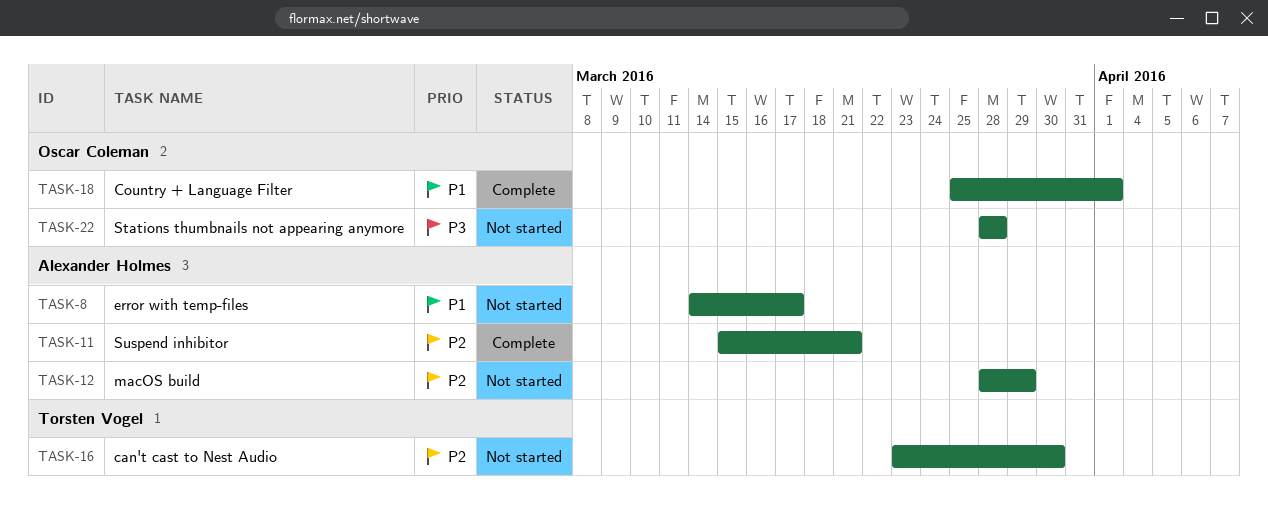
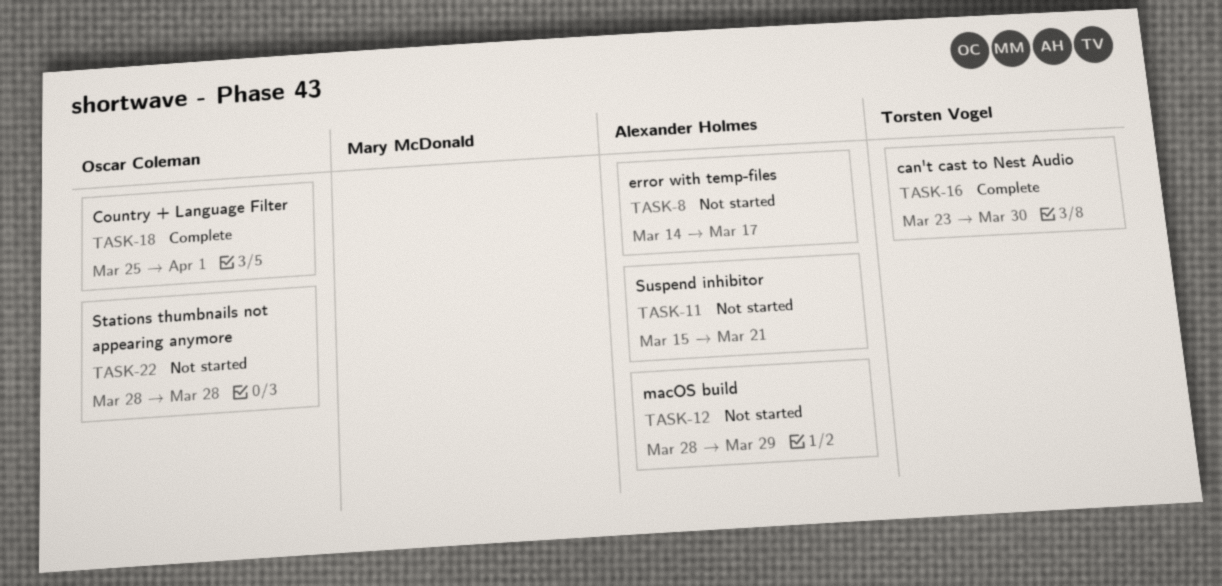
TASK-11, status: Complete -> Not started
TASK-16, status: Not started -> Complete

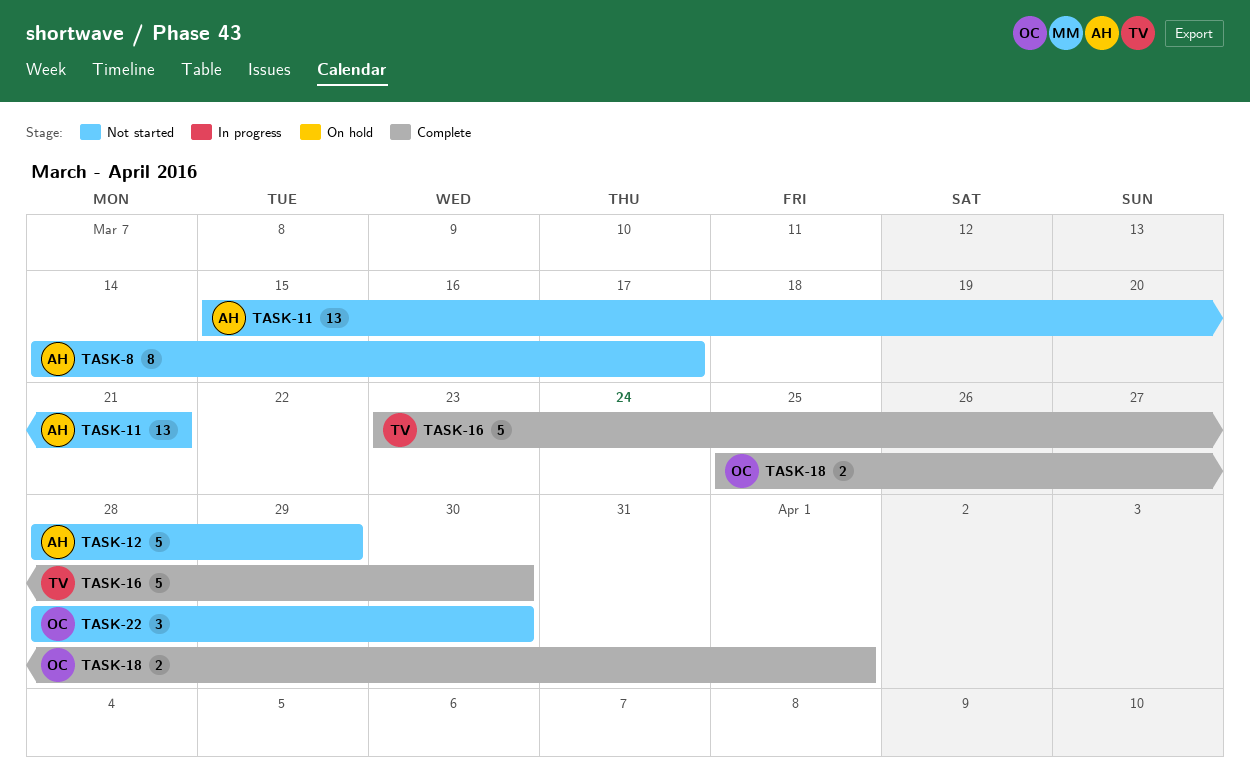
TASK-22, due: Mar 28 -> Mar 30

